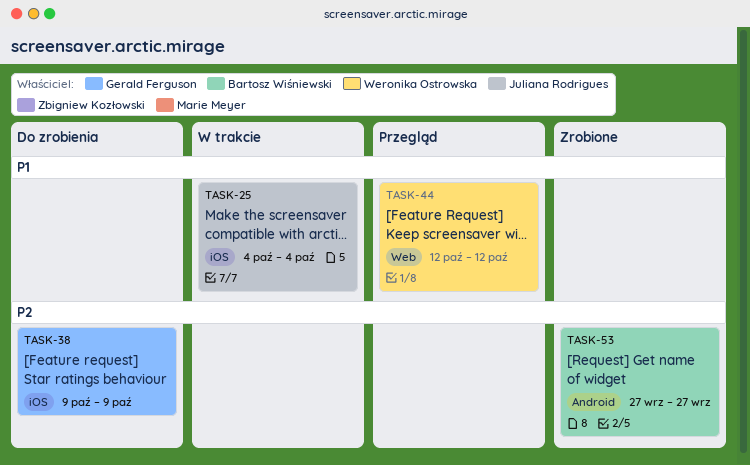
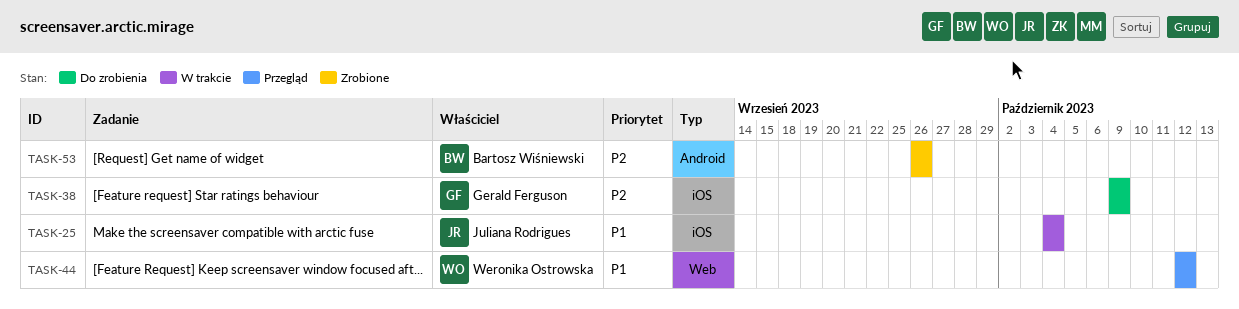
TASK-53, start: Sep 27 -> Sep 26
TASK-53, due: Sep 27 -> Sep 26

